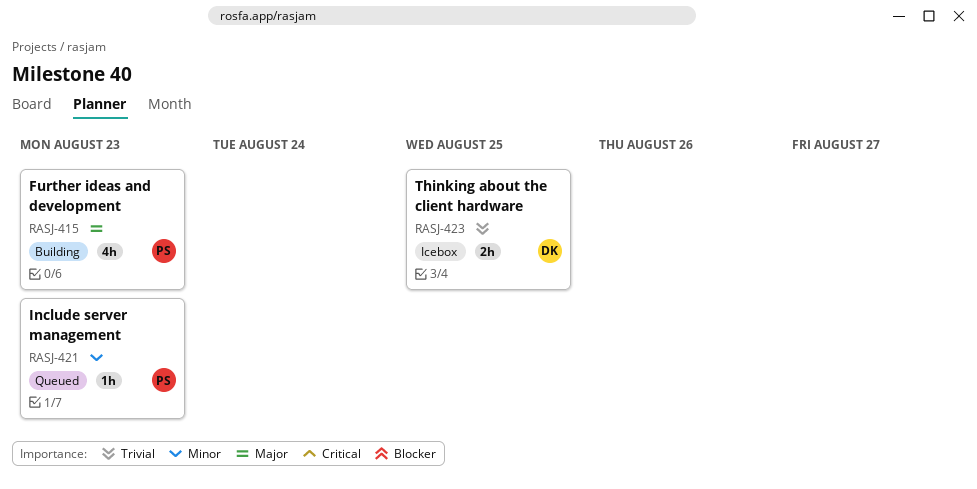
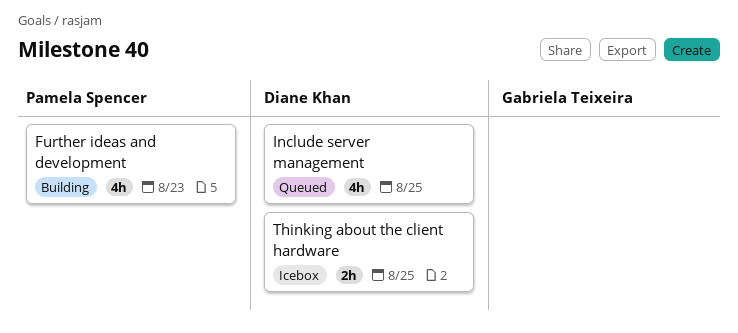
Include server management, owner: Pamela Spencer -> Diane Khan
Include server management, estimate: 1h -> 4h
Include server management, due: Aug 23 -> Aug 25

